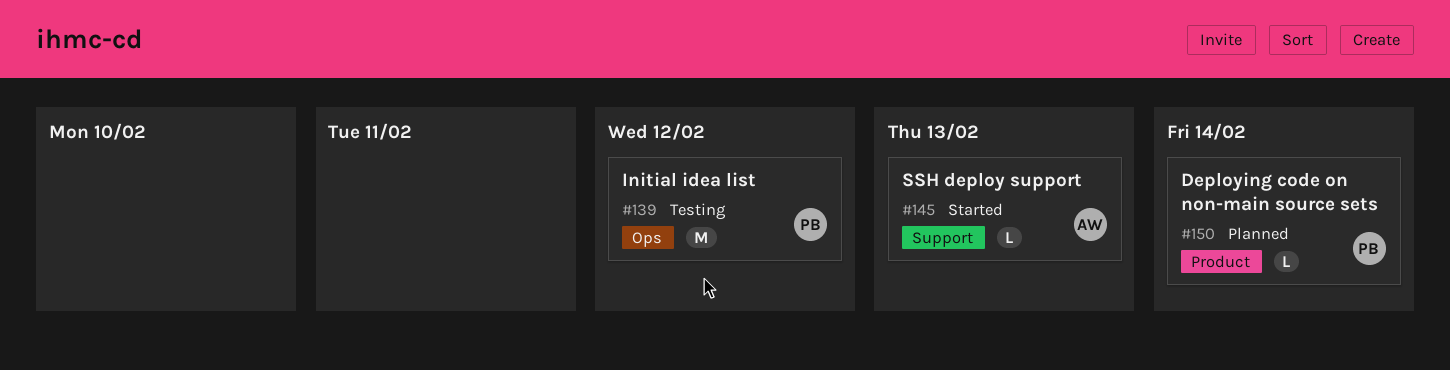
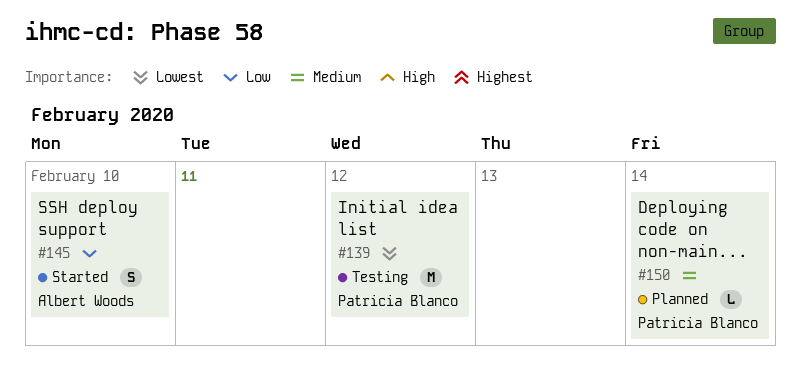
#145, estimate: L -> S
#145, due: Feb 13 -> Feb 10

